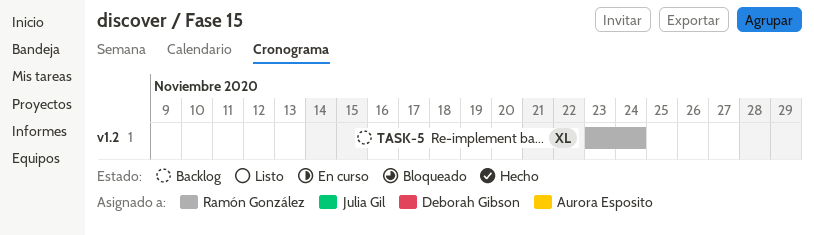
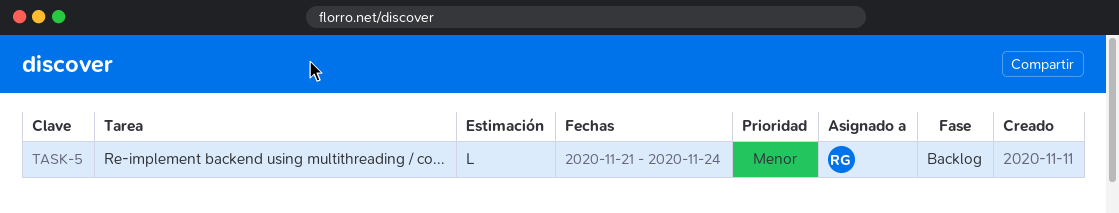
TASK-5, estimate: XL -> L
TASK-5, start: Nov 23 -> Nov 21

